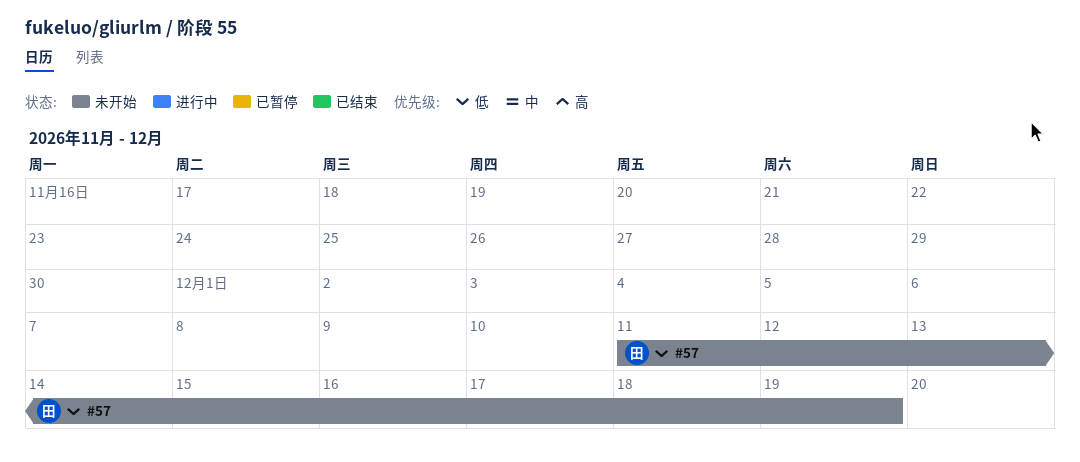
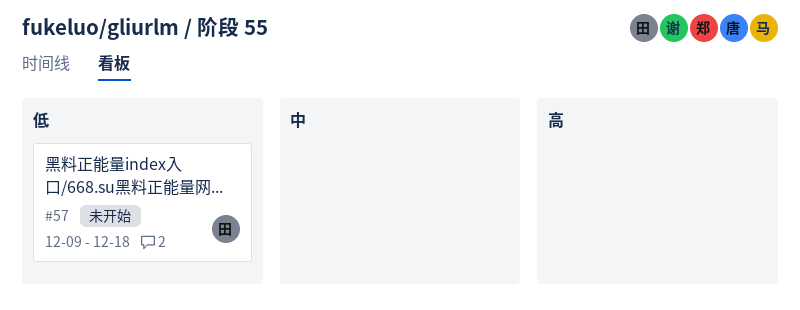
#57, start: Dec 11 -> Dec 9
#57, due: Dec 19 -> Dec 18

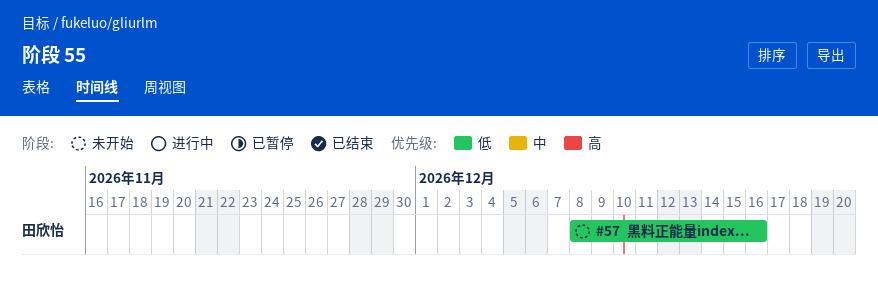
#57, start: Dec 9 -> Dec 8
#57, due: Dec 18 -> Dec 16

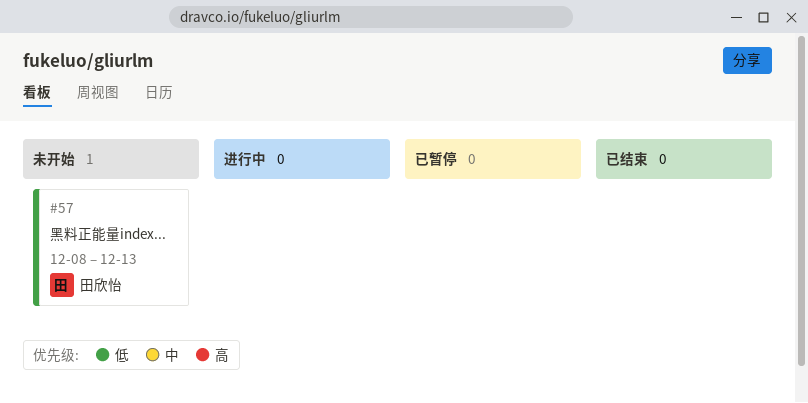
#57, due: Dec 16 -> Dec 13

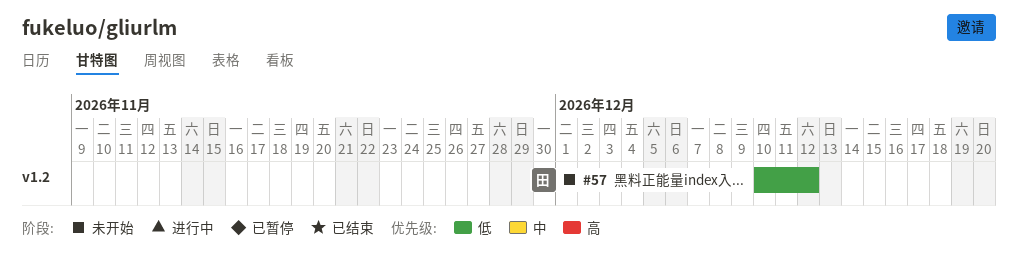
#57, start: Dec 8 -> Dec 10
#57, due: Dec 13 -> Dec 12

